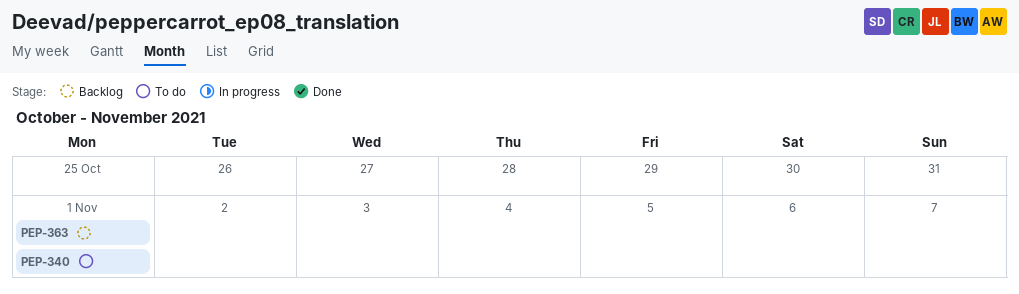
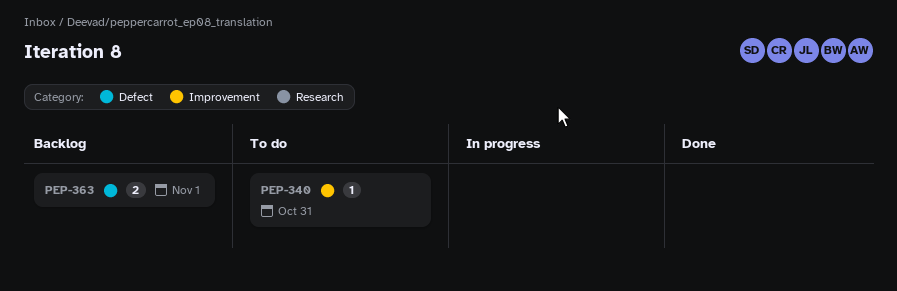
PEP-340, due: Nov 1 -> Oct 31

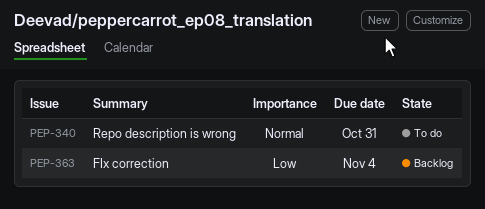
PEP-363, due: Nov 1 -> Nov 4

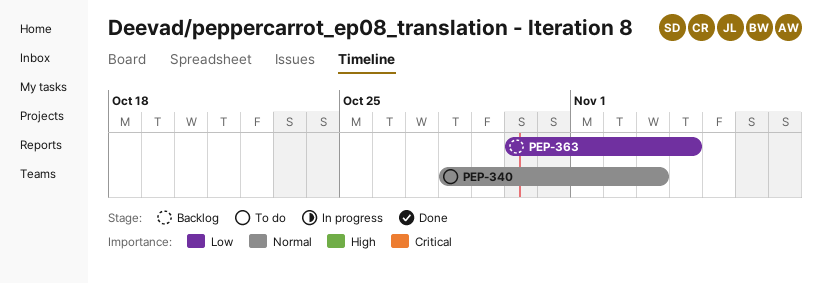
PEP-340, due: Oct 31 -> Nov 3

